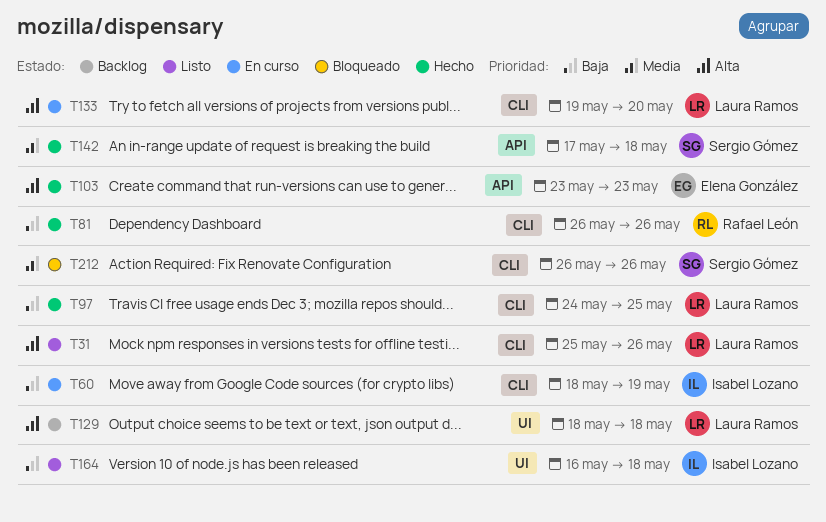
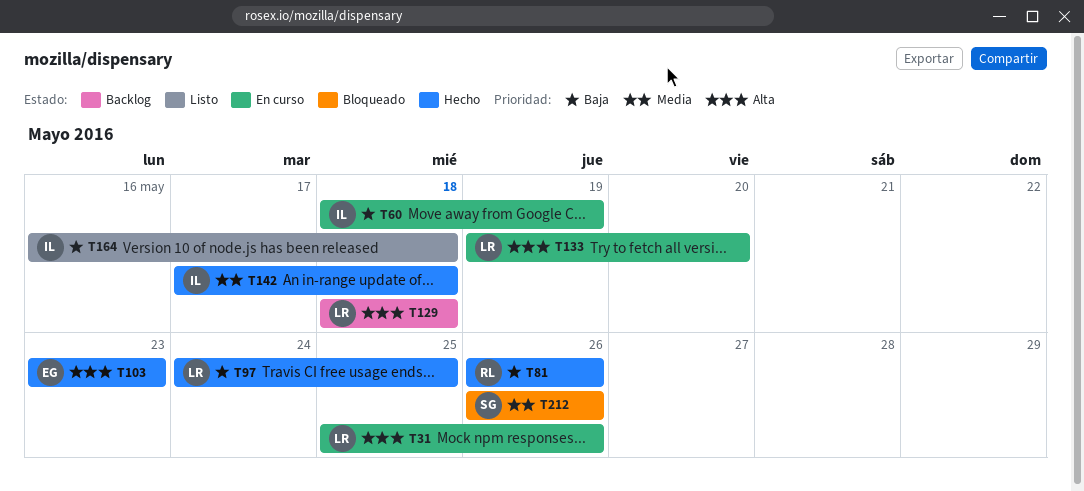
T31, status: Listo -> En curso
T142, owner: Sergio Gómez -> Isabel Lozano

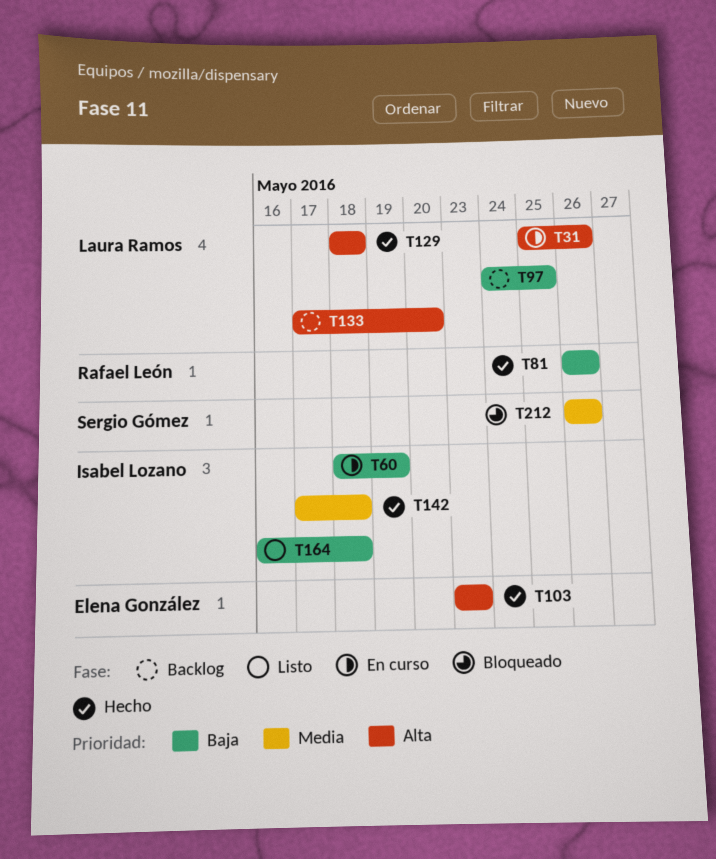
T97, status: Hecho -> Backlog
T129, status: Backlog -> Hecho
T133, status: En curso -> Backlog
T133, start: May 19 -> May 17

